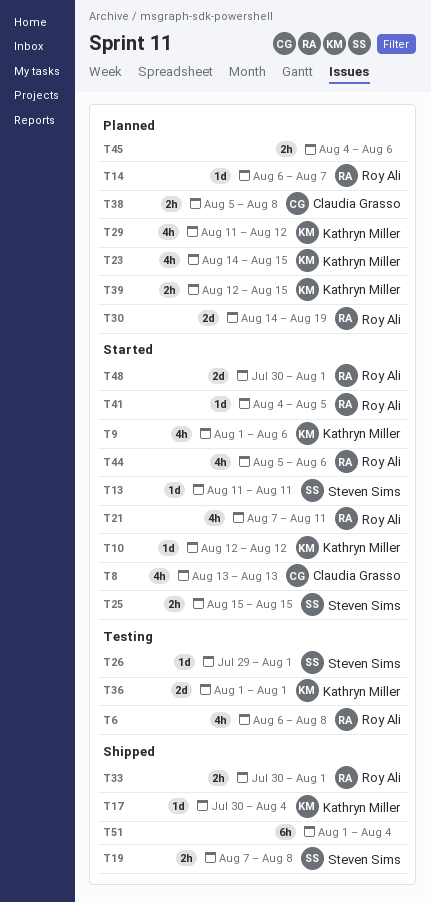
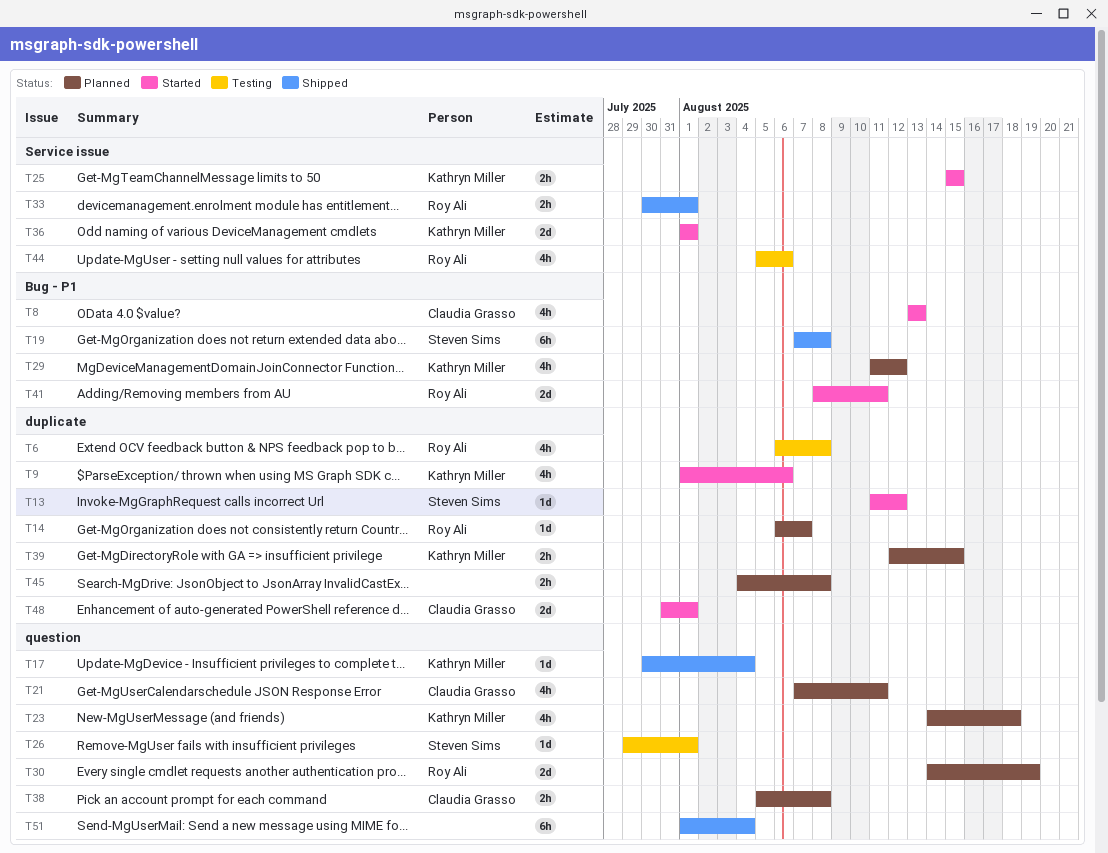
T10: present -> none
T13, due: Aug 11 -> Aug 12
T19, estimate: 2h -> 6h
T21, status: Started -> Planned
T21, owner: Roy Ali -> Claudia Grasso
T23, due: Aug 15 -> Aug 18
T25, owner: Steven Sims -> Kathryn Miller
T36, status: Testing -> Started
T41, estimate: 1d -> 2d
T41, start: Aug 4 -> Aug 8
T41, due: Aug 5 -> Aug 11
T44, status: Started -> Testing
T45, due: Aug 6 -> Aug 8
T48, owner: Roy Ali -> Claudia Grasso
T48, start: Jul 30 -> Jul 31

